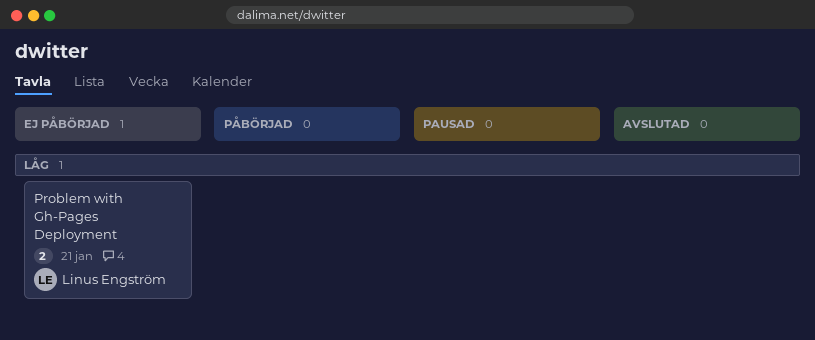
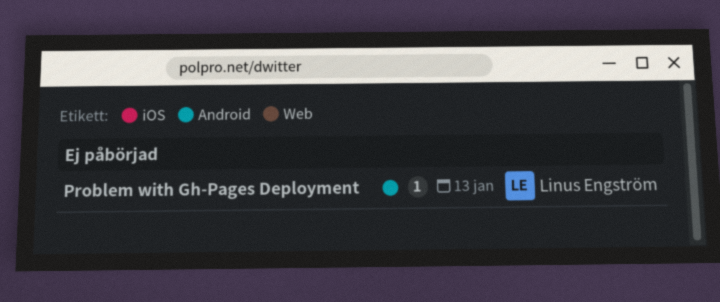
Problem with Gh-Pages Deployment, estimate: 2 -> 1
Problem with Gh-Pages Deployment, due: Jan 21 -> Jan 13

